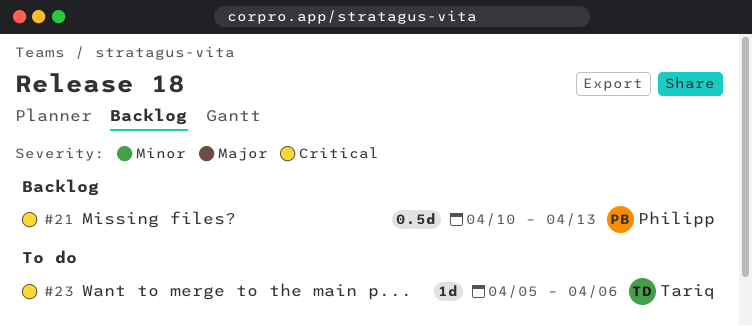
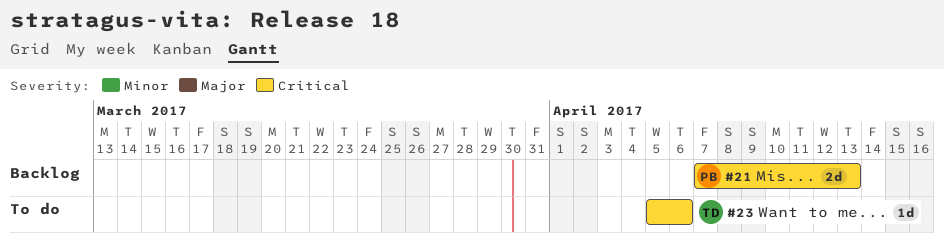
#21, estimate: 0.5d -> 2d
#21, start: Apr 10 -> Apr 7

